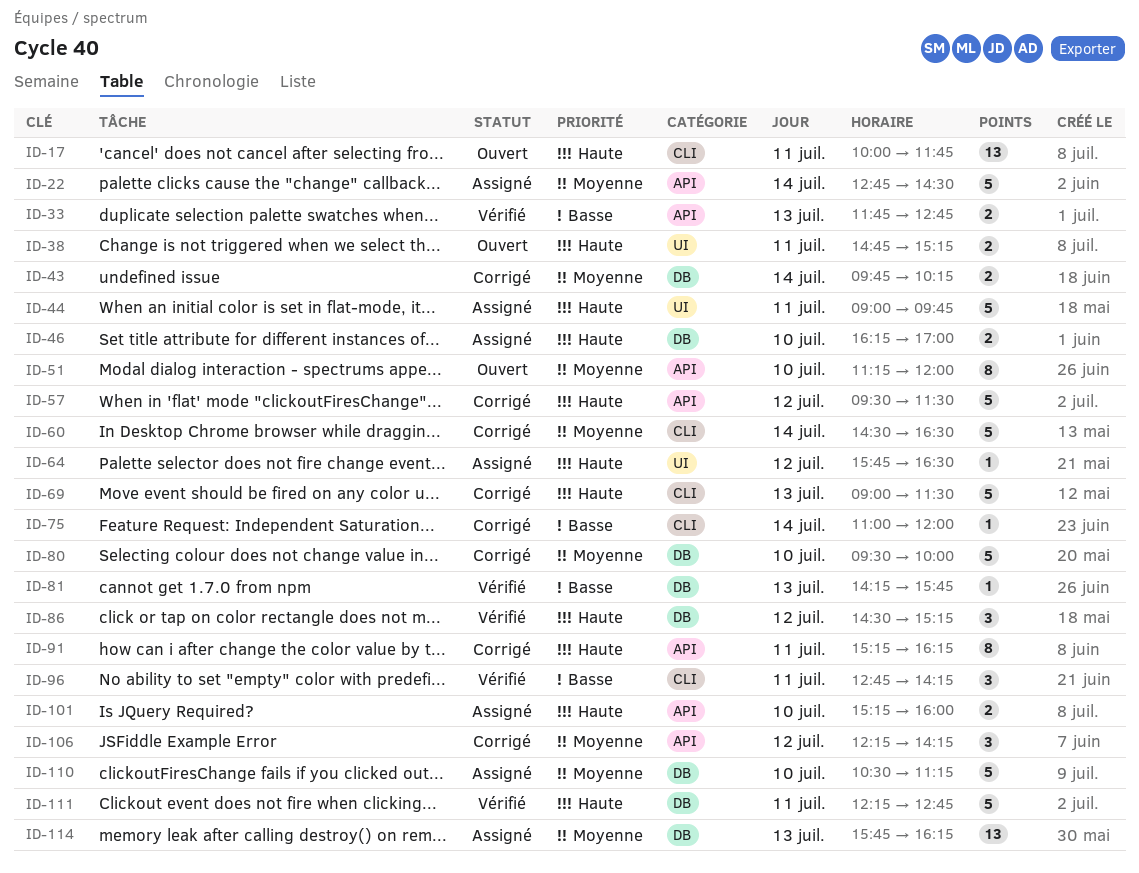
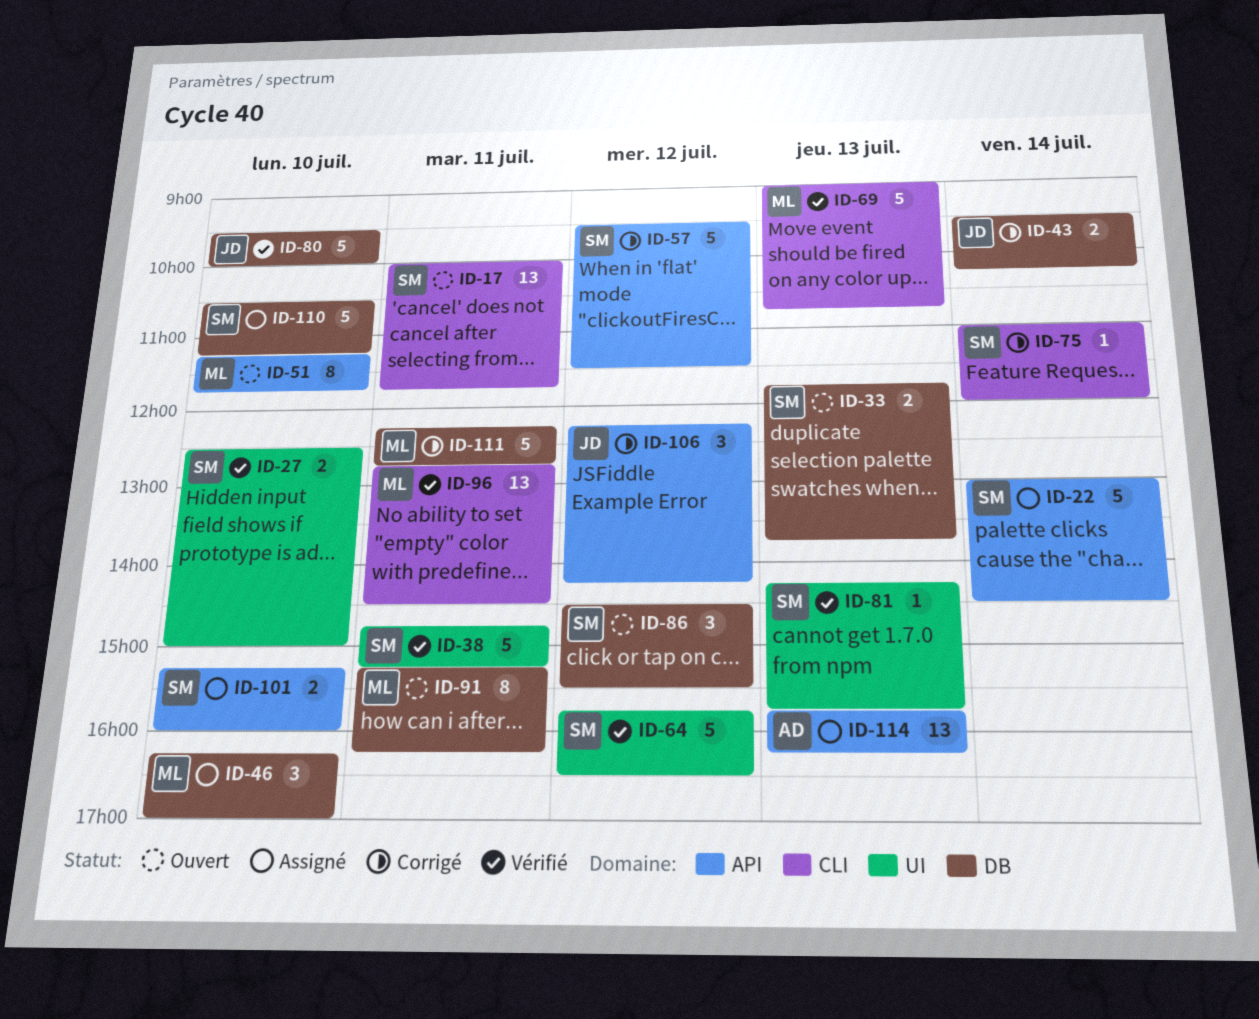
ID-22, begins: 12:45 -> 13:00
ID-27: none -> present
ID-33, status: Vérifié -> Ouvert
ID-33, label: API -> DB
ID-33, ends: 12:45 -> 13:45
ID-38, status: Ouvert -> Vérifié
ID-38, estimate: 2 -> 5
ID-43, begins: 09:45 -> 09:30
ID-44: present -> none
ID-46, estimate: 2 -> 3
ID-51, ends: 12:00 -> 11:45
ID-60: present -> none
ID-64, status: Assigné -> Vérifié
ID-64, estimate: 1 -> 5
ID-69, status: Corrigé -> Vérifié
ID-69, ends: 11:30 -> 10:45
ID-80, status: Corrigé -> Vérifié
ID-81, label: DB -> UI
ID-86, status: Vérifié -> Ouvert
ID-86, ends: 15:15 -> 15:30
ID-91, status: Corrigé -> Ouvert
ID-91, label: API -> DB
ID-96, estimate: 3 -> 13
ID-96, ends: 14:15 -> 14:30
ID-111, status: Vérifié -> Corrigé
ID-114, label: DB -> API

